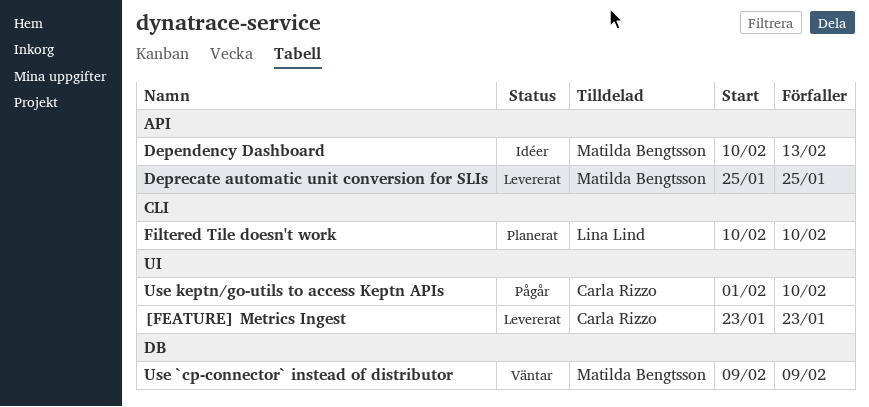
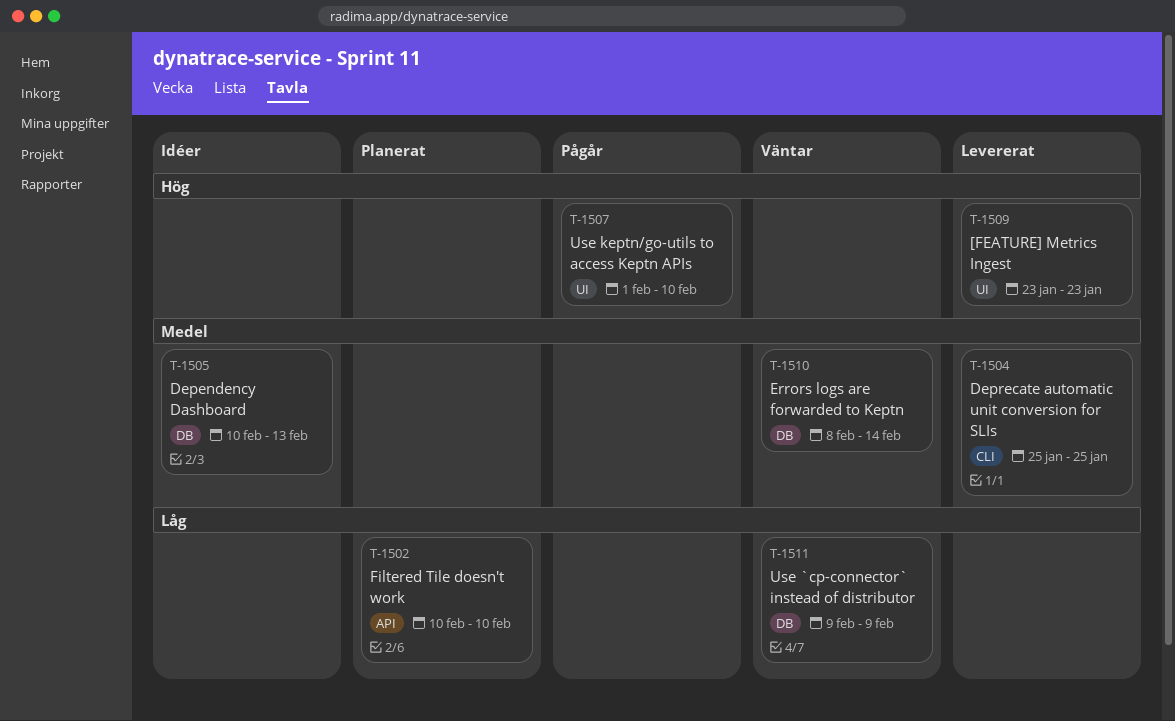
Dependency Dashboard, label: API -> DB
Deprecate automatic unit conversion for SLIs, label: API -> CLI
Errors logs are forwarded to Keptn: none -> present
Filtered Tile doesn't work, label: CLI -> API

